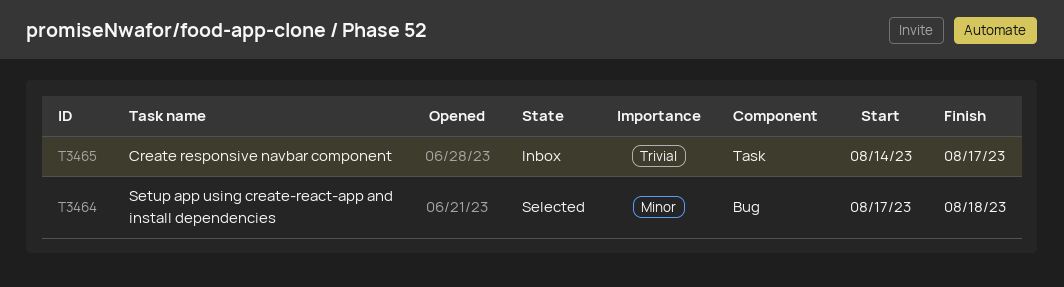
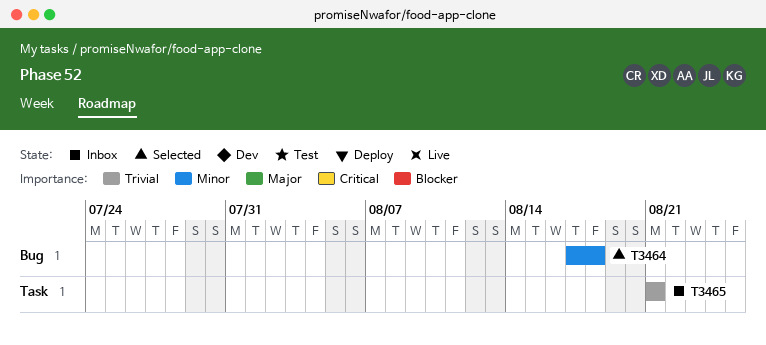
T3465, start: Aug 14 -> Aug 21
T3465, due: Aug 17 -> Aug 21

